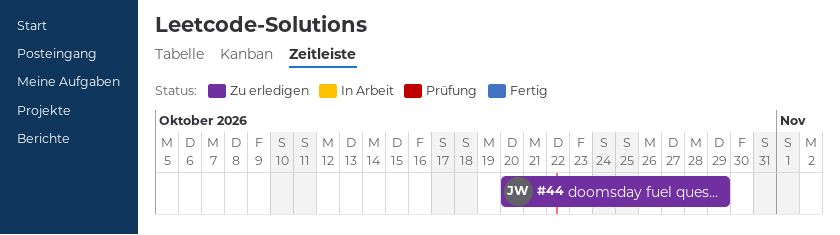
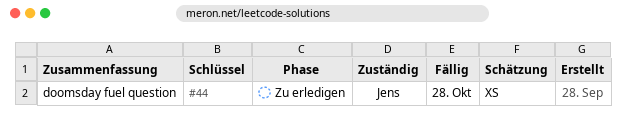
#44, due: Oct 29 -> Oct 28

